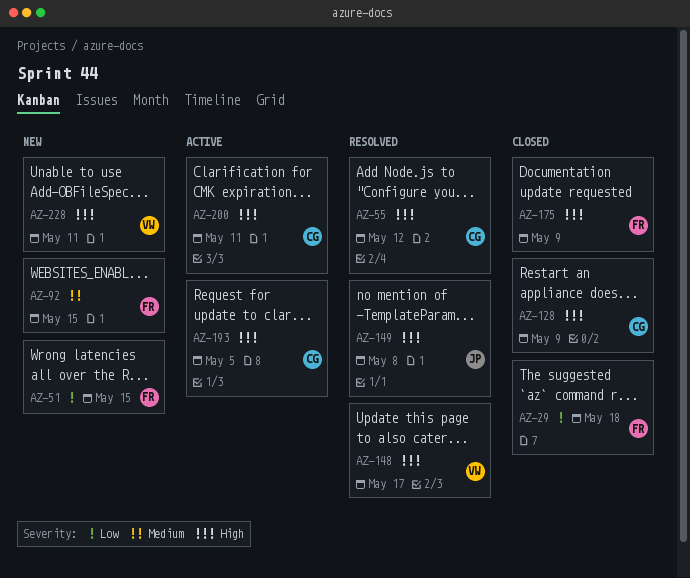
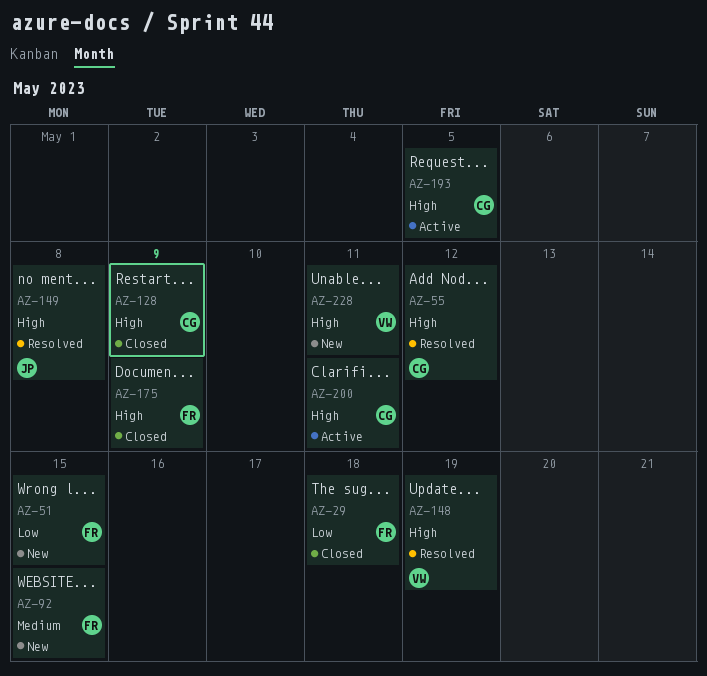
AZ-148, due: May 17 -> May 19

